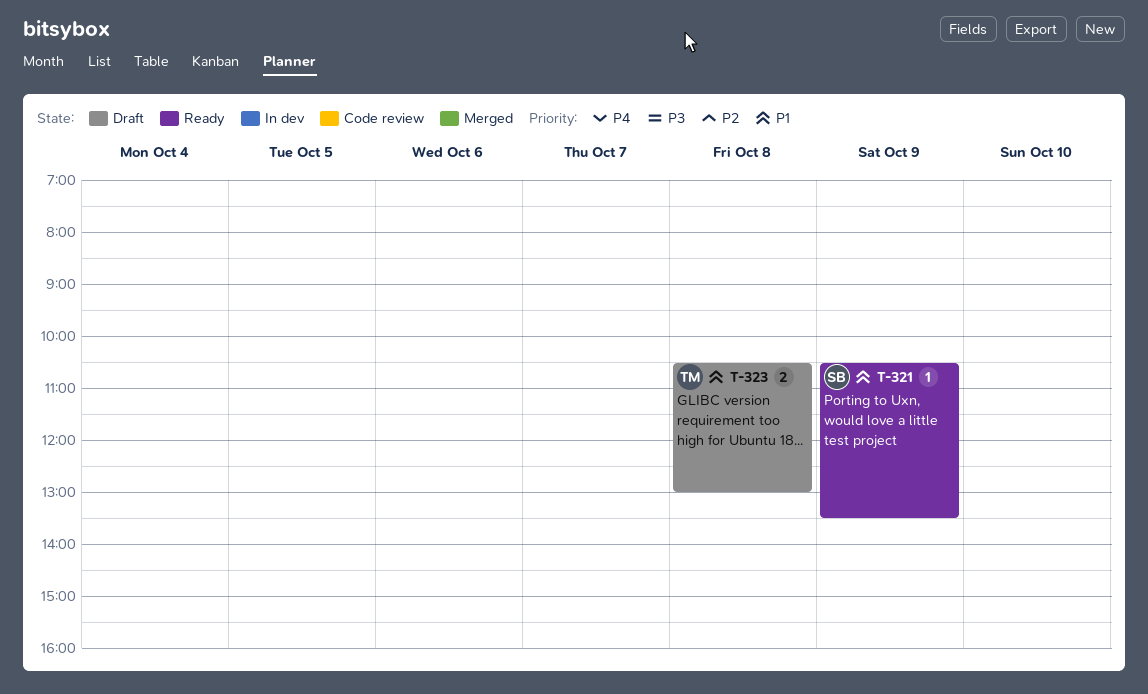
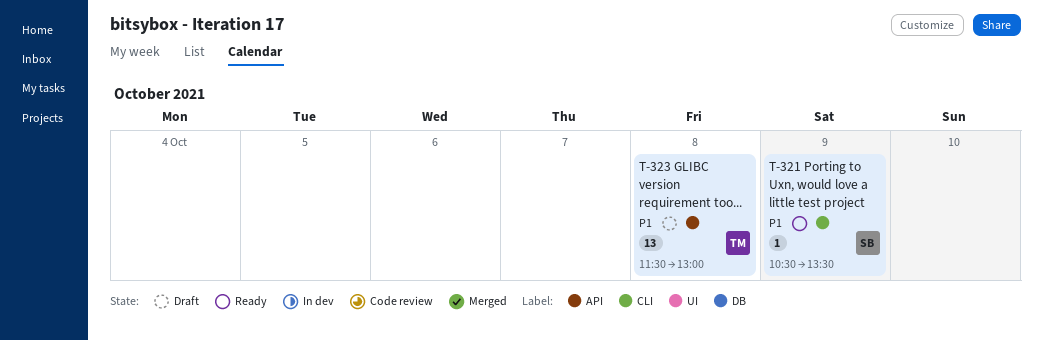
T-323, estimate: 2 -> 13
T-323, begins: 10:30 -> 11:30

